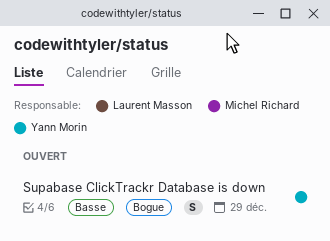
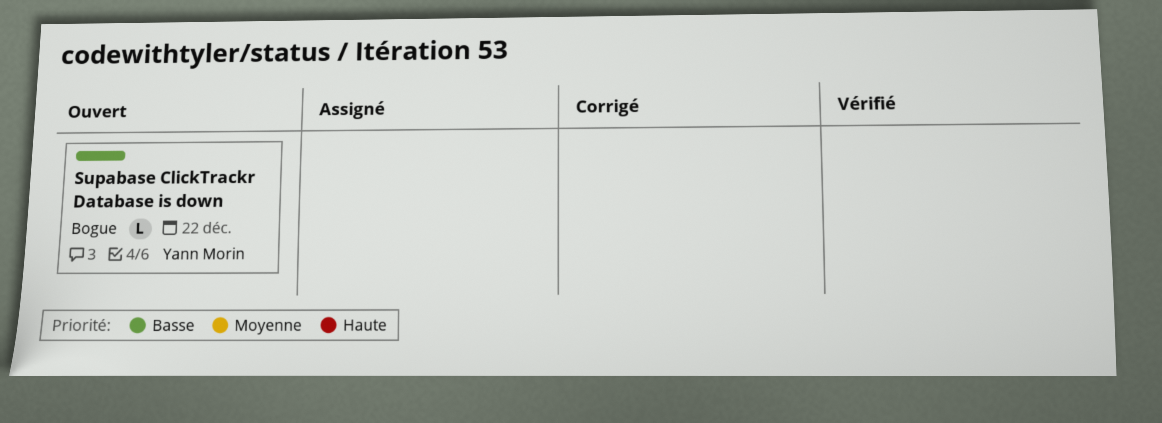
Supabase ClickTrackr Database is down, estimate: S -> L
Supabase ClickTrackr Database is down, due: Dec 29 -> Dec 22

